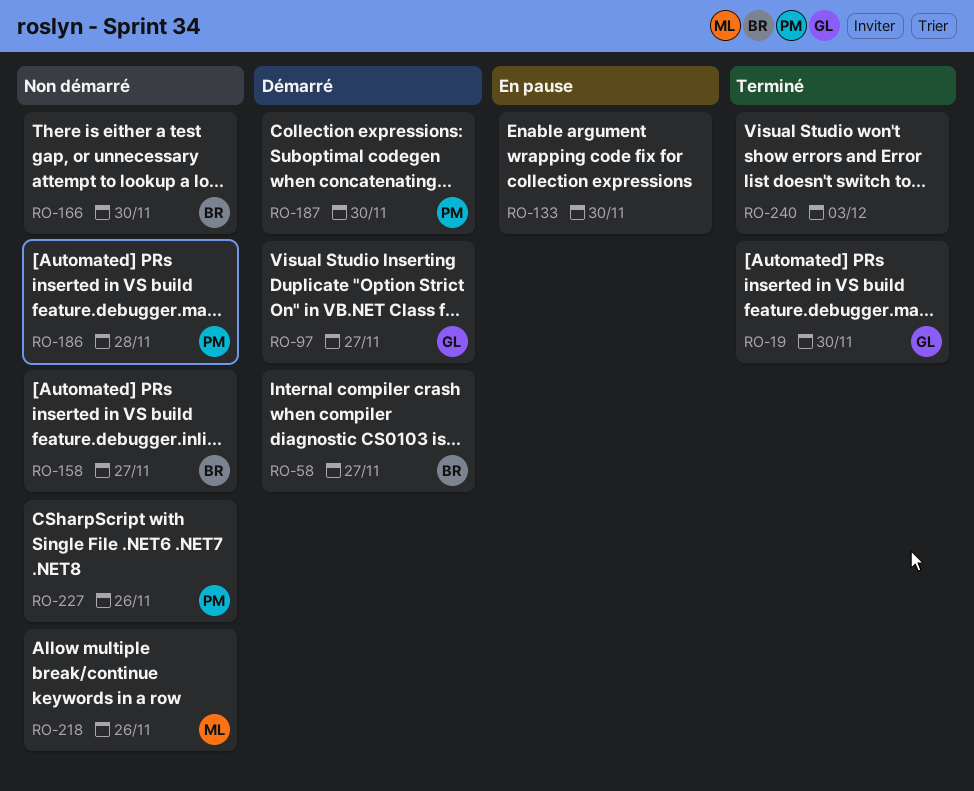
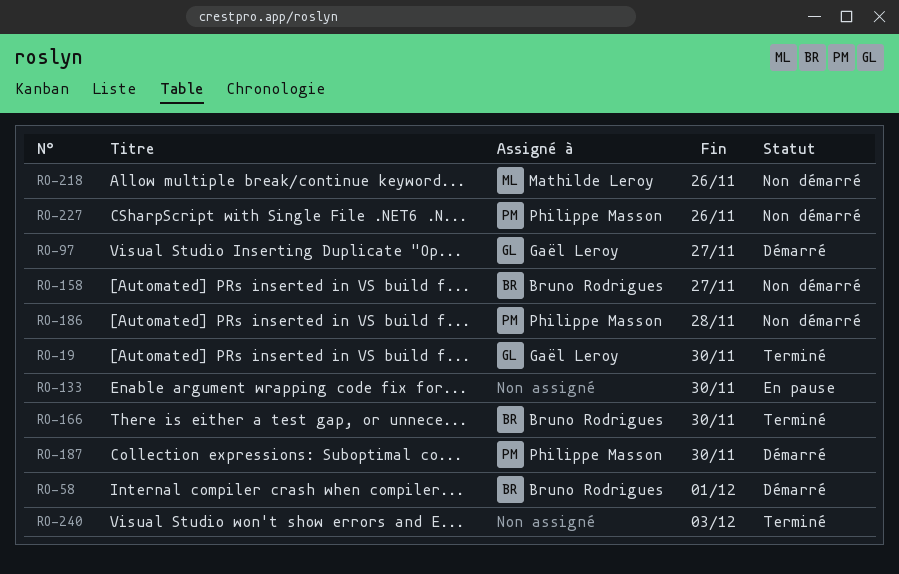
RO-58, due: Nov 27 -> Dec 1
RO-166, status: Non démarré -> Terminé

